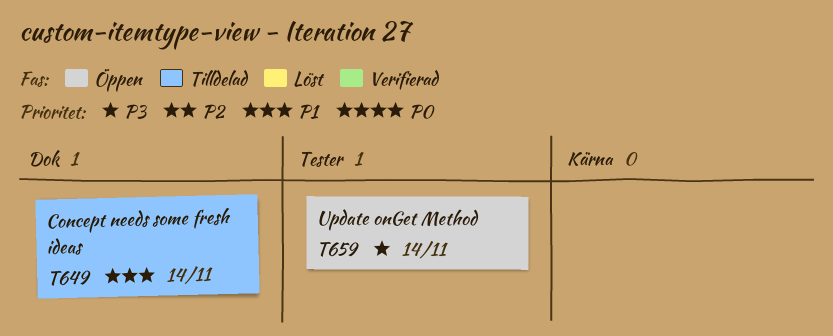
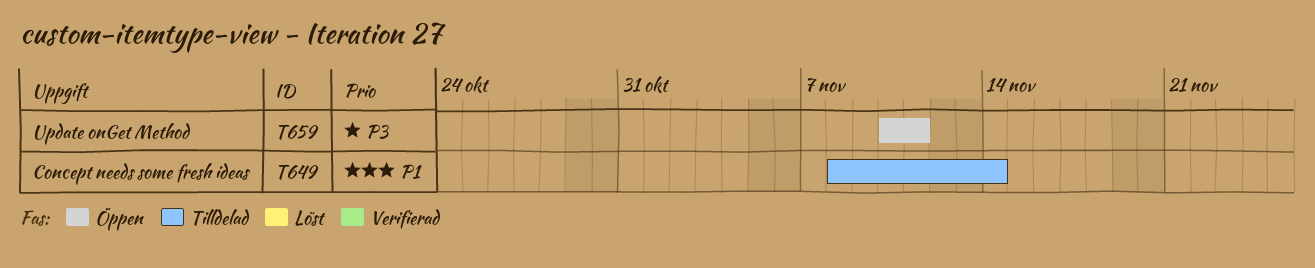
T659, due: Nov 14 -> Nov 11

